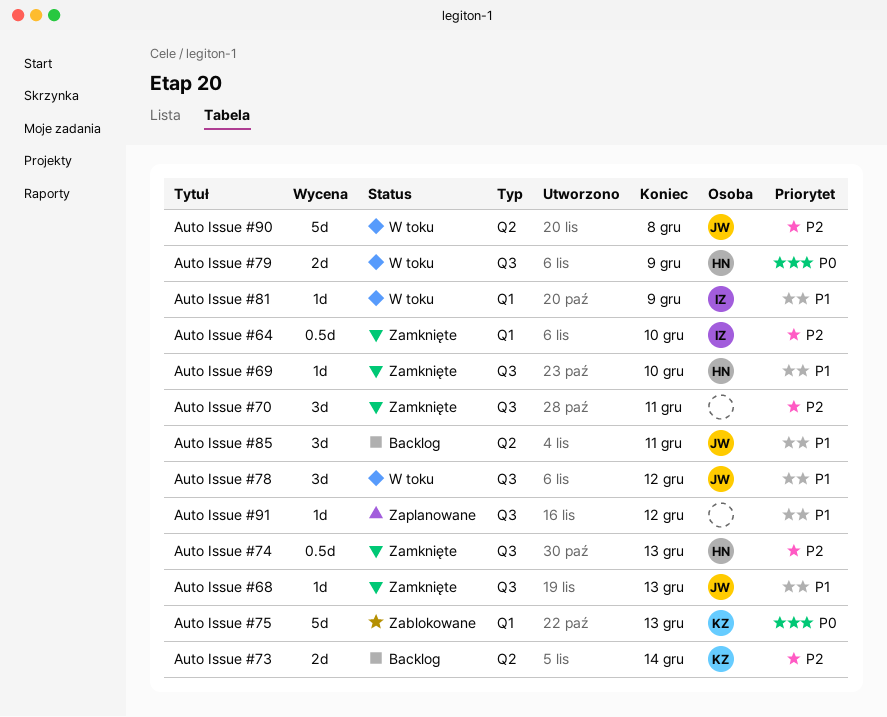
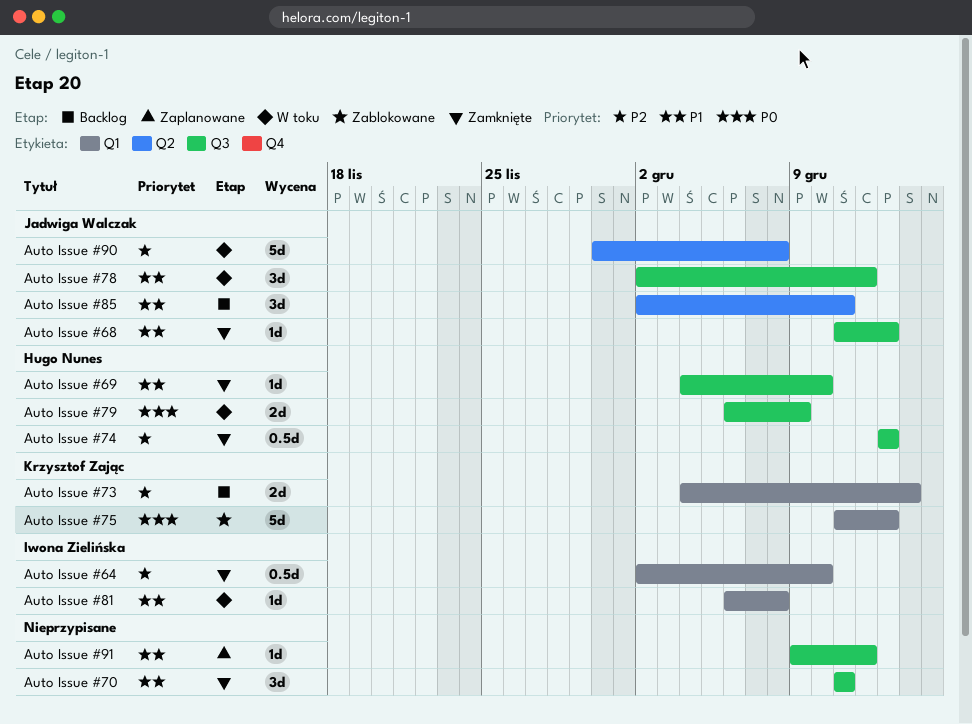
Auto Issue #70, priority: P2 -> P1
Auto Issue #73, label: Q2 -> Q1
Auto Issue #81, due: Dec 9 -> Dec 8

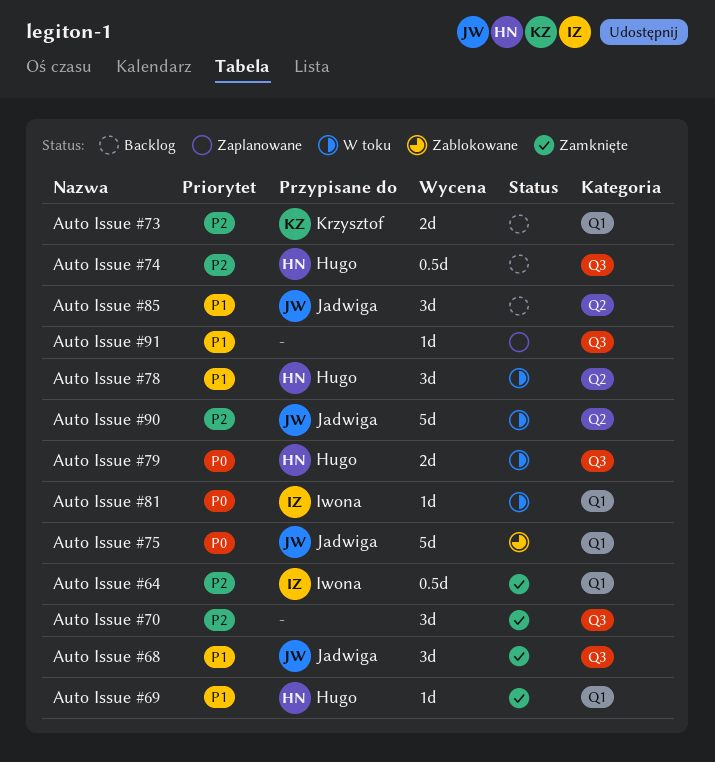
Auto Issue #68, estimate: 1d -> 3d
Auto Issue #69, label: Q3 -> Q1
Auto Issue #70, priority: P1 -> P2
Auto Issue #74, status: Zamknięte -> Backlog
Auto Issue #75, owner: Krzysztof Zając -> Jadwiga Walczak
Auto Issue #78, owner: Jadwiga Walczak -> Hugo Nunes
Auto Issue #78, label: Q3 -> Q2
Auto Issue #81, priority: P1 -> P0

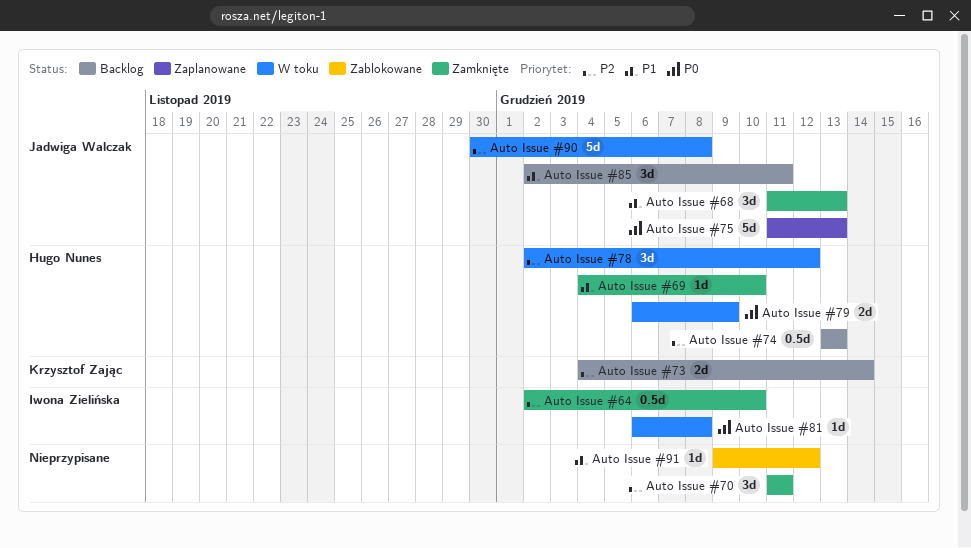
Auto Issue #75, status: Zablokowane -> Zaplanowane
Auto Issue #78, priority: P1 -> P2
Auto Issue #91, status: Zaplanowane -> Zablokowane

